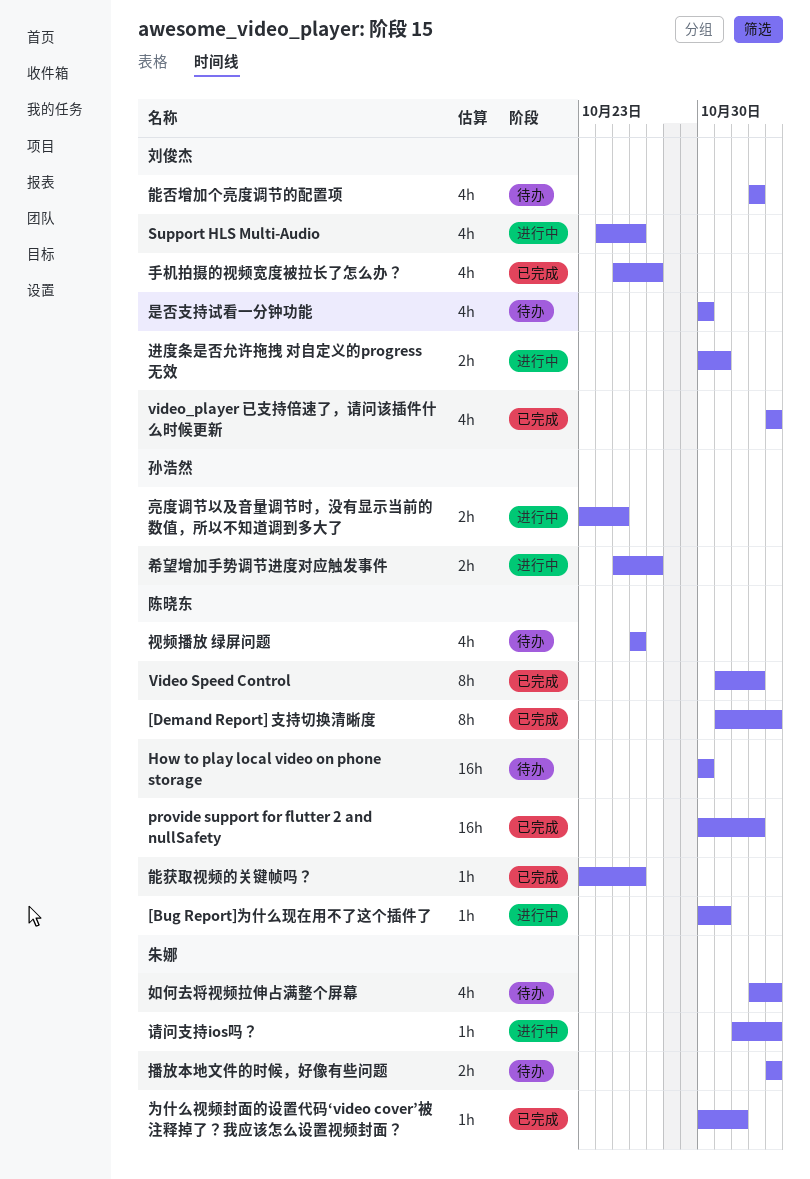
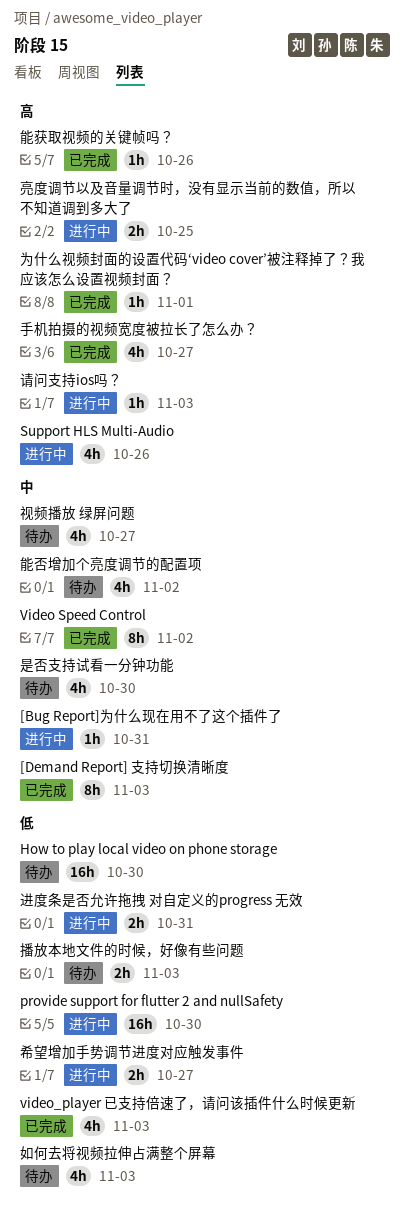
provide support for flutter 2 and nullSafety, status: 已完成 -> 进行中
provide support for flutter 2 and nullSafety, due: Nov 2 -> Oct 30
视频播放 绿屏问题, due: Oct 26 -> Oct 27

